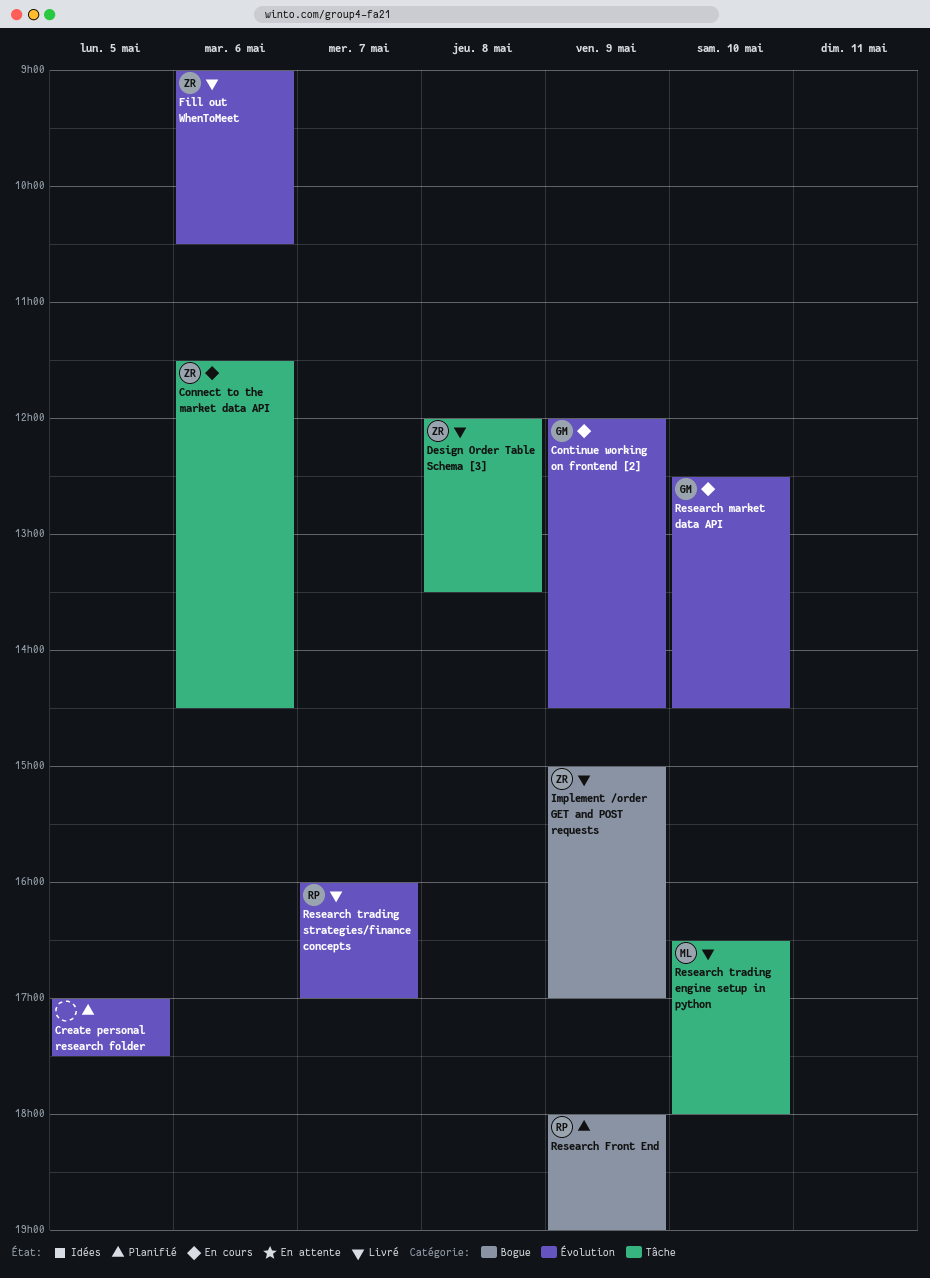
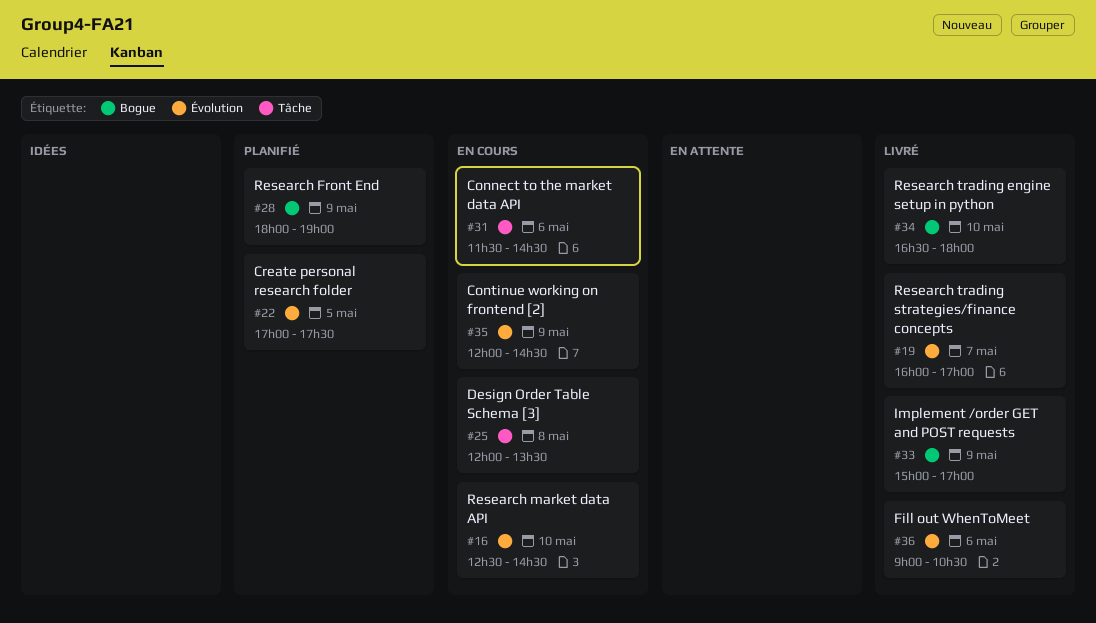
Design Order Table Schema [3], status: Livré -> En cours
Research trading engine setup in python, label: Tâche -> Bogue

